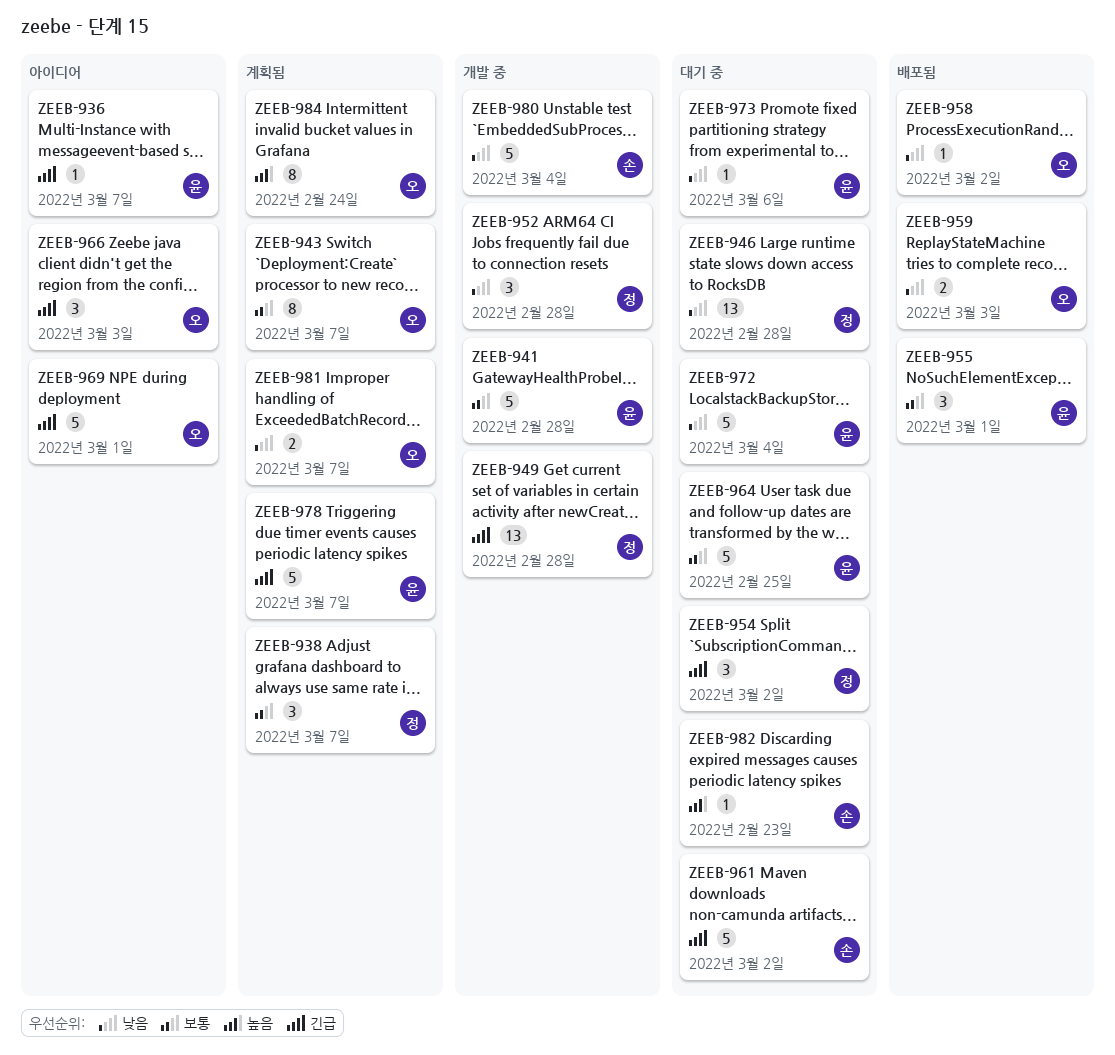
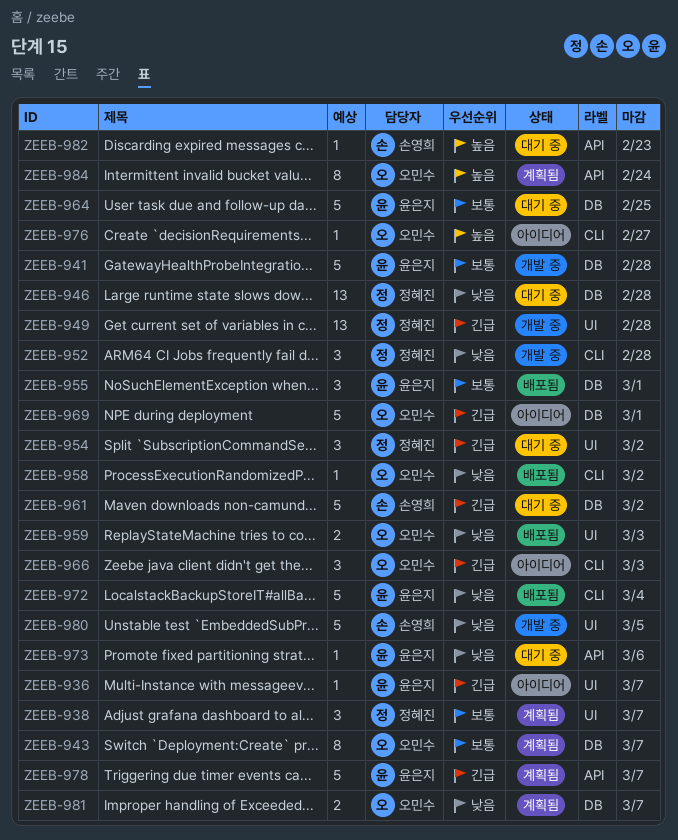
ZEEB-972, status: 대기 중 -> 배포됨
ZEEB-976: none -> present
ZEEB-980, due: Mar 4 -> Mar 5

